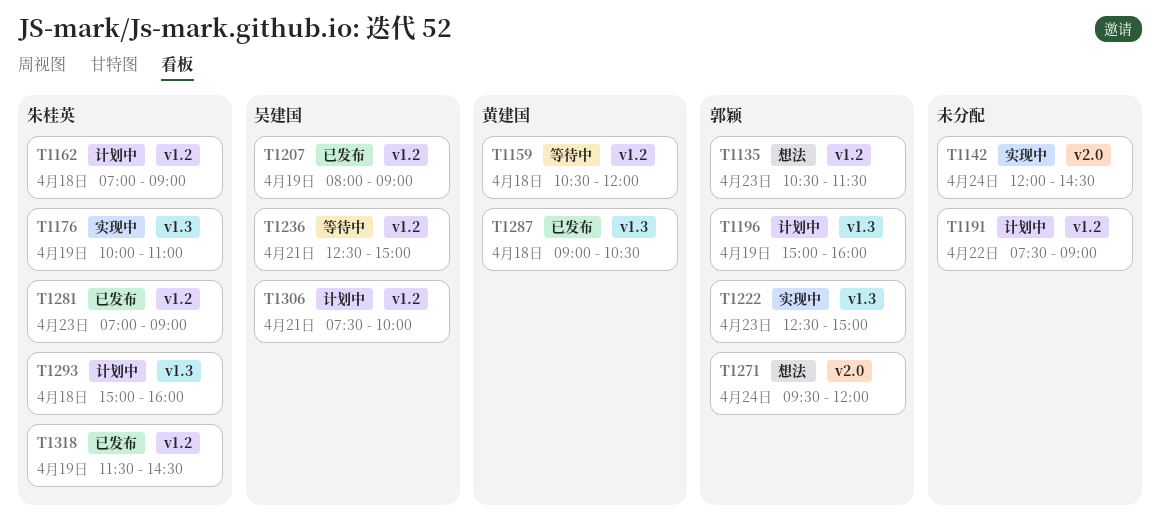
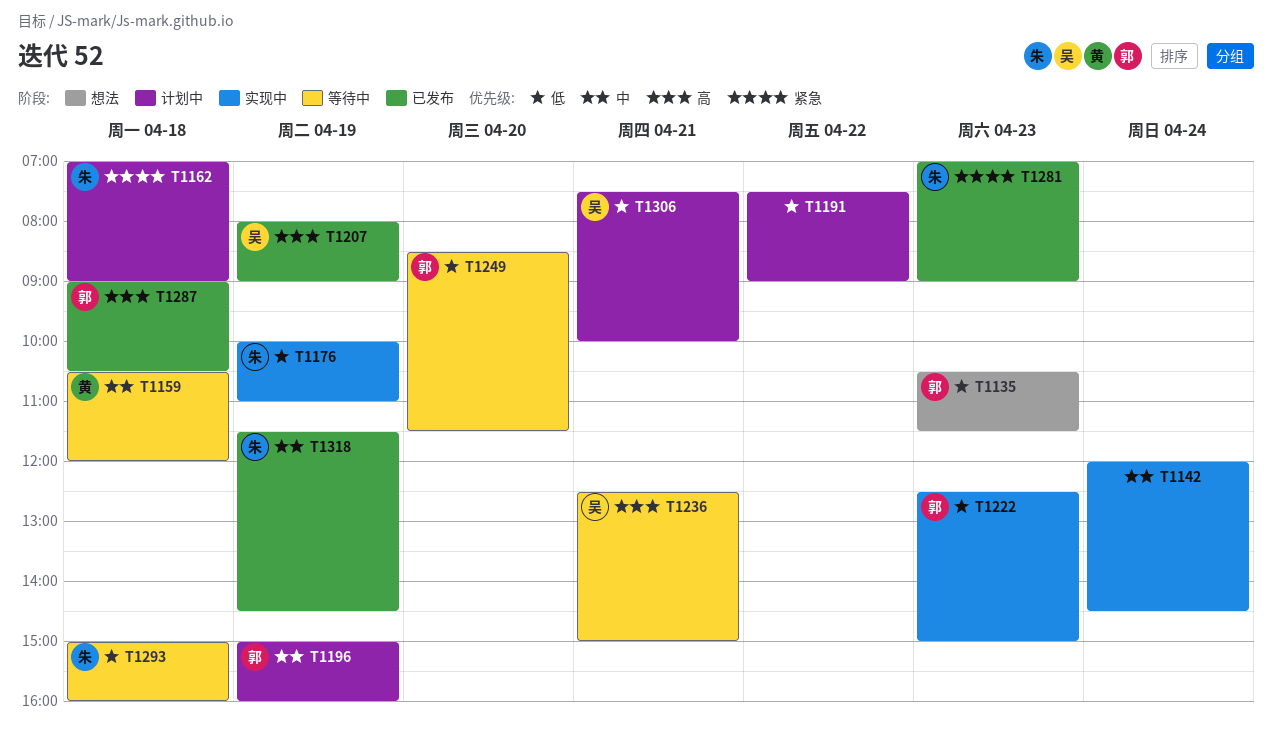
T1249: none -> present
T1271: present -> none
T1287, owner: 黄建国 -> 郭颖
T1293, status: 计划中 -> 等待中

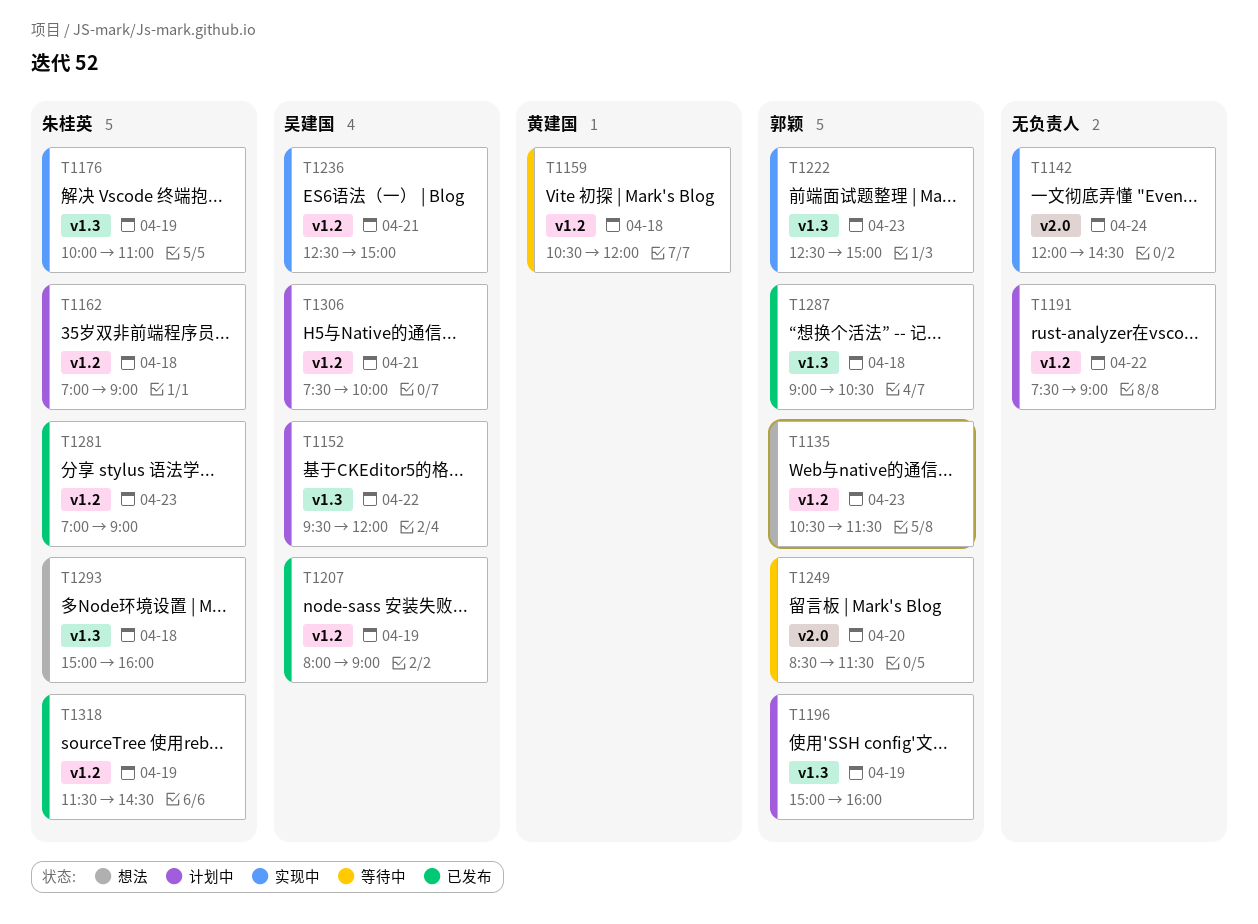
T1152: none -> present
T1236, status: 等待中 -> 实现中
T1293, status: 等待中 -> 想法

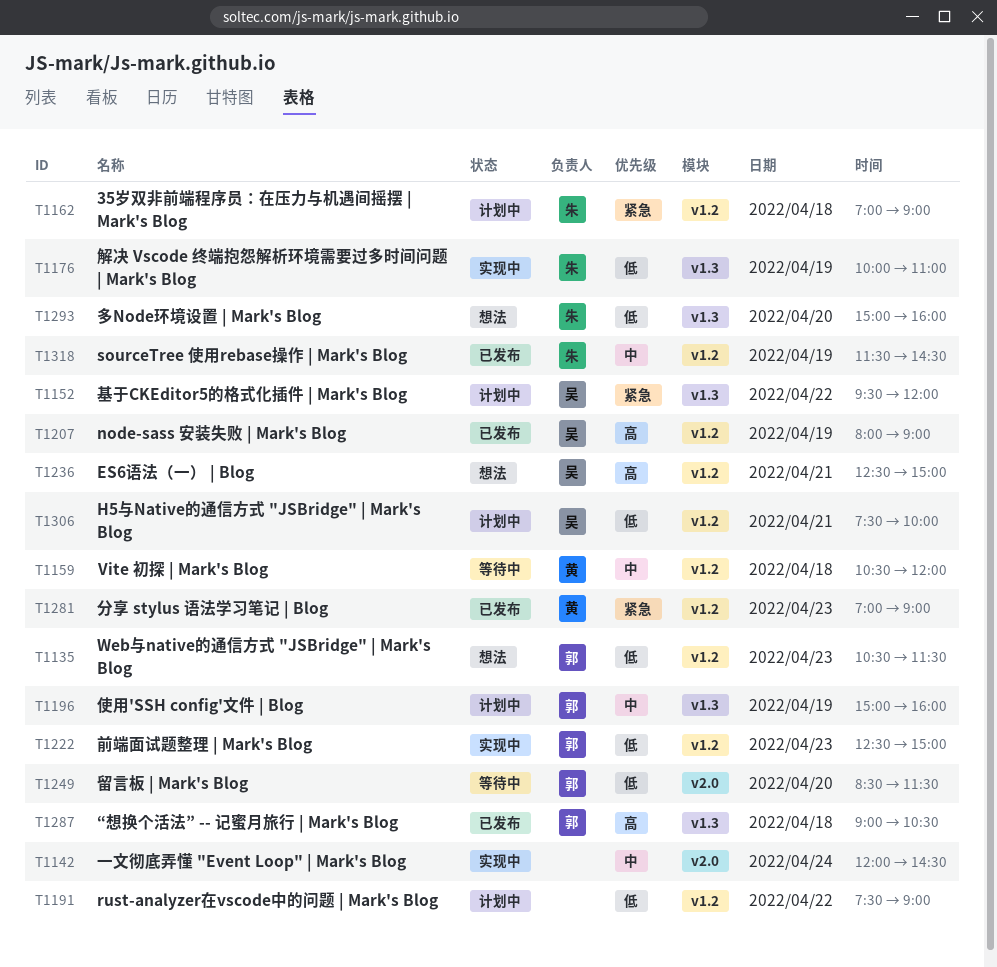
T1222, label: v1.3 -> v1.2
T1236, status: 实现中 -> 想法
T1281, owner: 朱桂英 -> 黄建国
T1293, day: Apr 18 -> Apr 20

